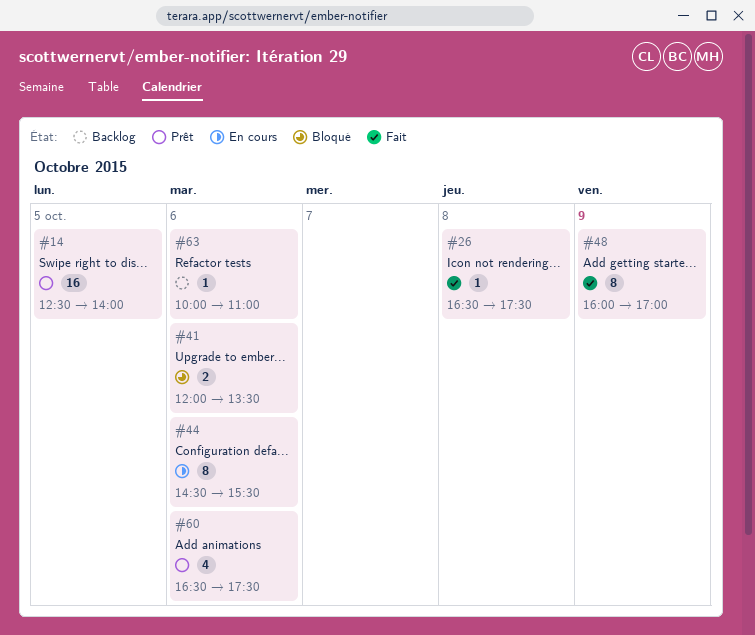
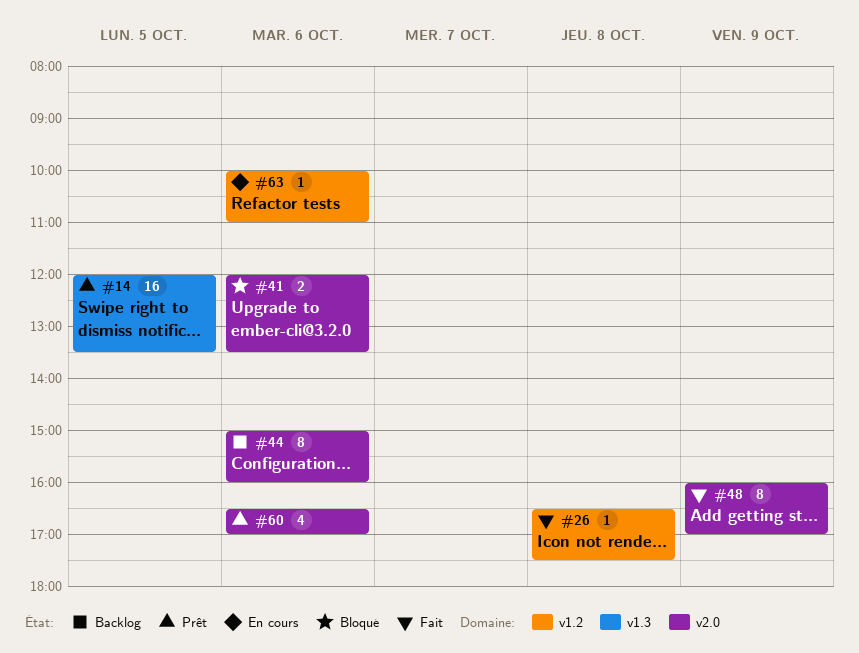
#14, begins: 12:30 -> 12:00
#14, ends: 14:00 -> 13:30
#44, status: En cours -> Backlog
#44, begins: 14:30 -> 15:00
#44, ends: 15:30 -> 16:00
#60, ends: 17:30 -> 17:00
#63, status: Backlog -> En cours

